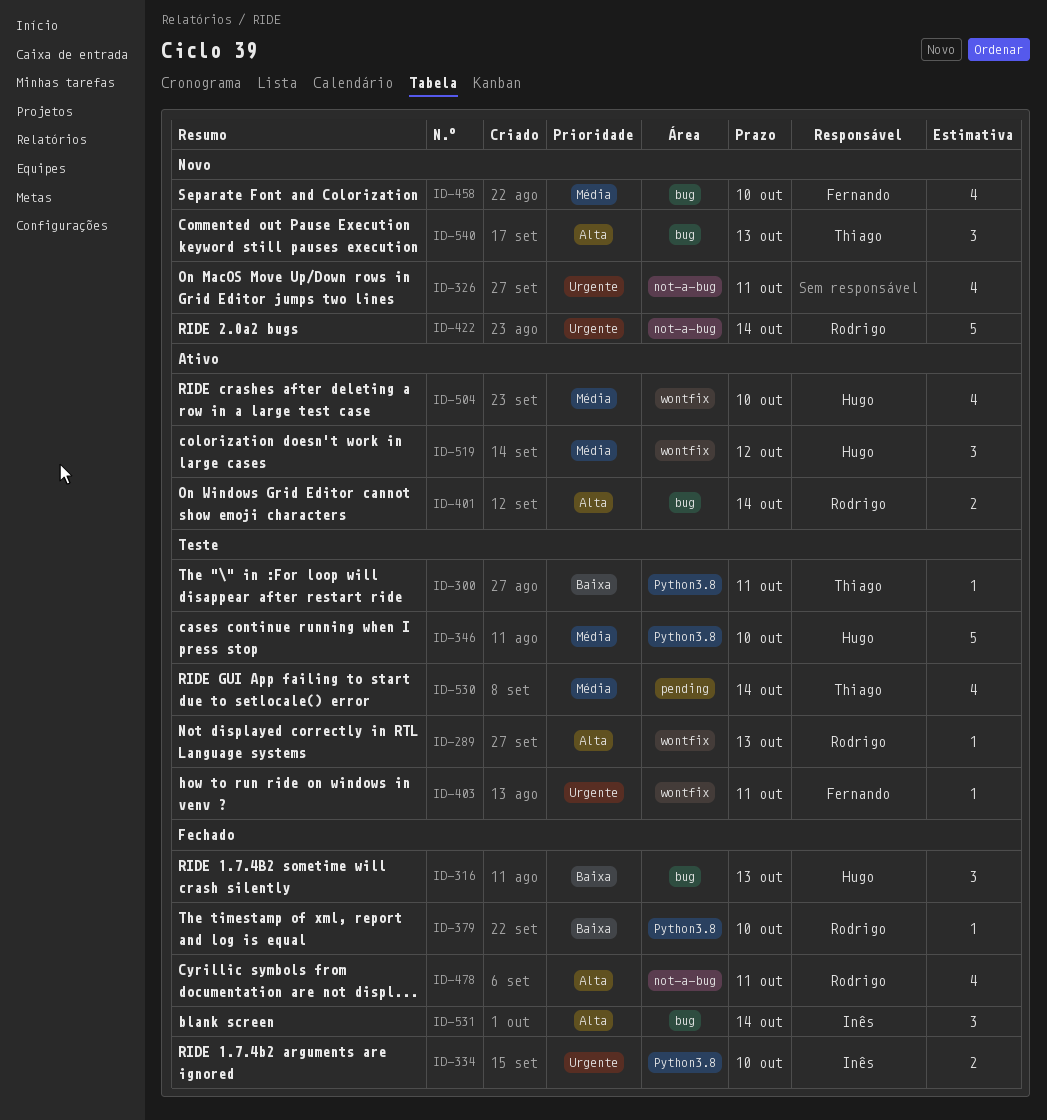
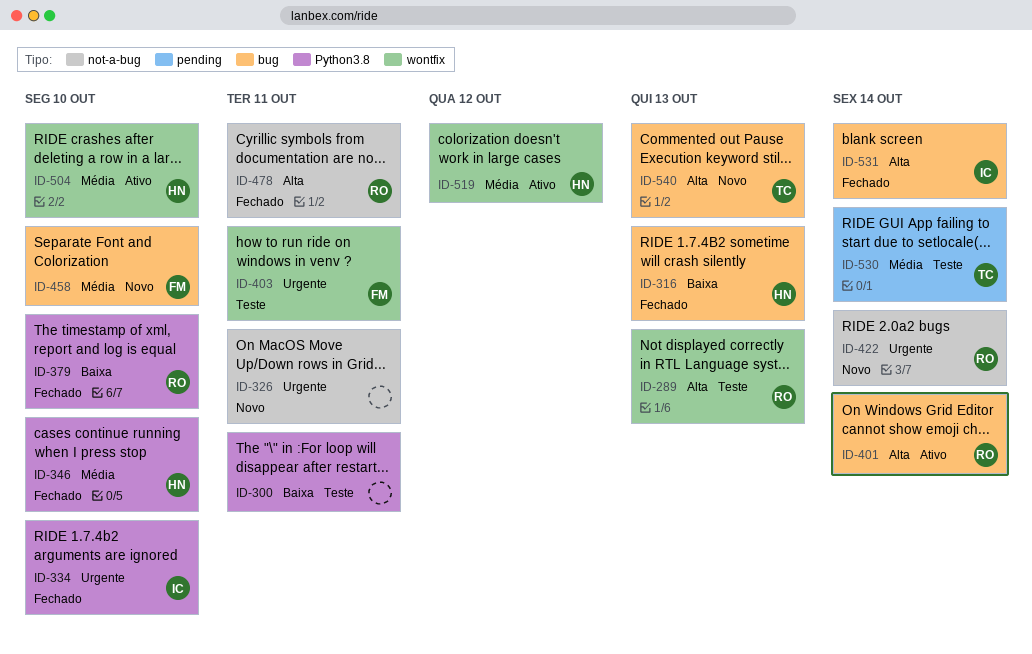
ID-300, owner: Thiago -> none
ID-346, status: Teste -> Fechado

